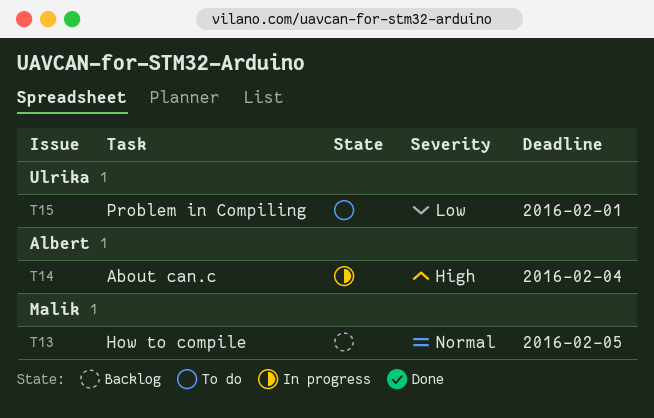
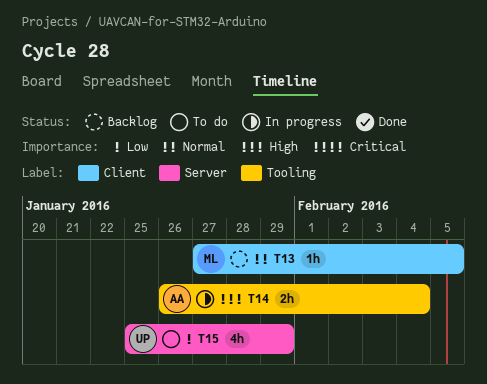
T15, due: Feb 1 -> Jan 29

